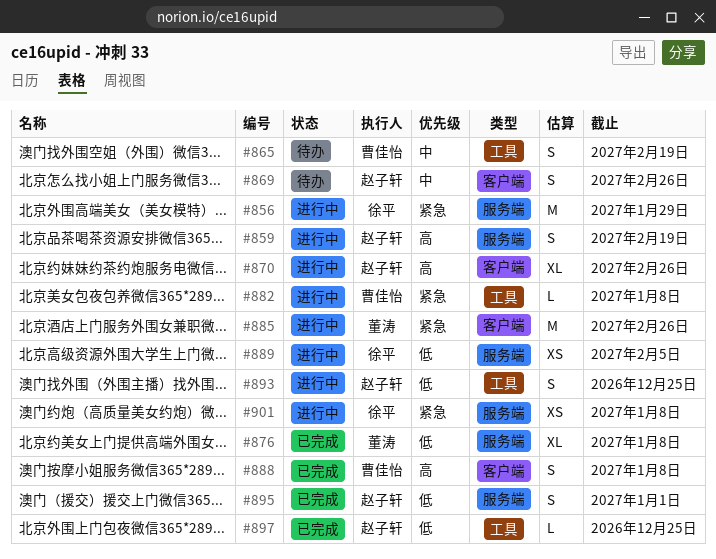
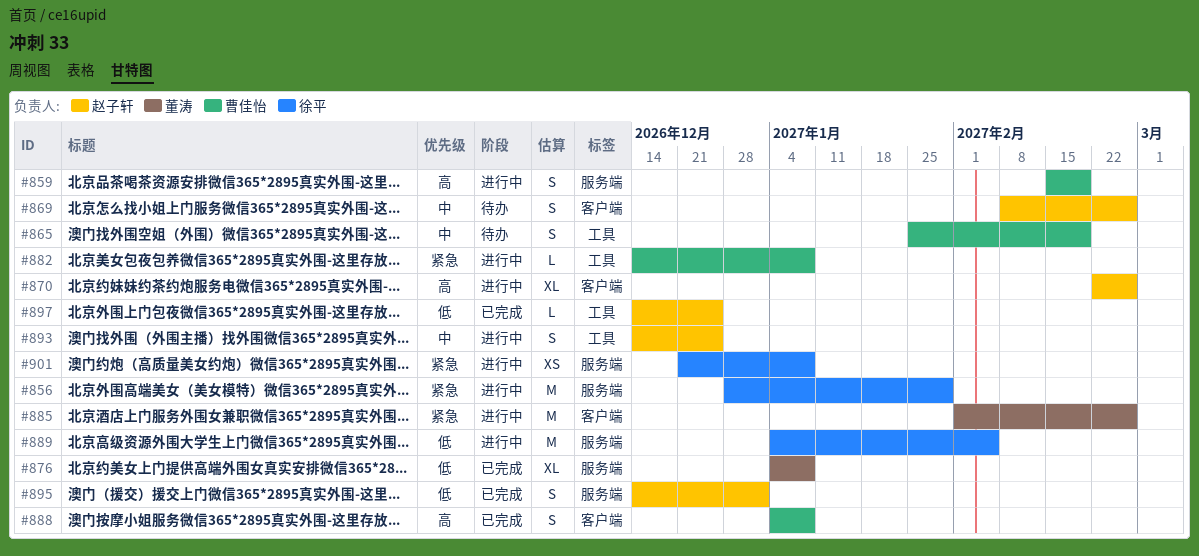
#859, owner: 赵子轩 -> 曹佳怡
#889, estimate: XS -> M
#893, priority: 低 -> 中

